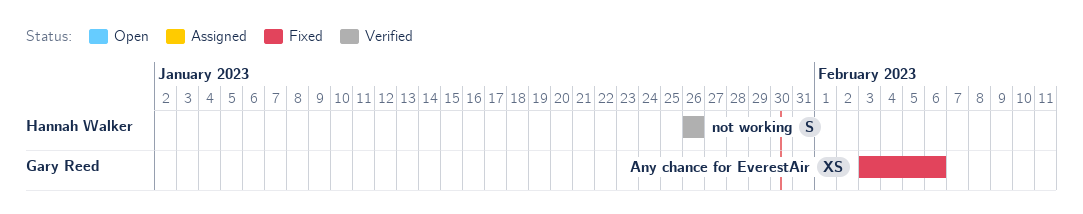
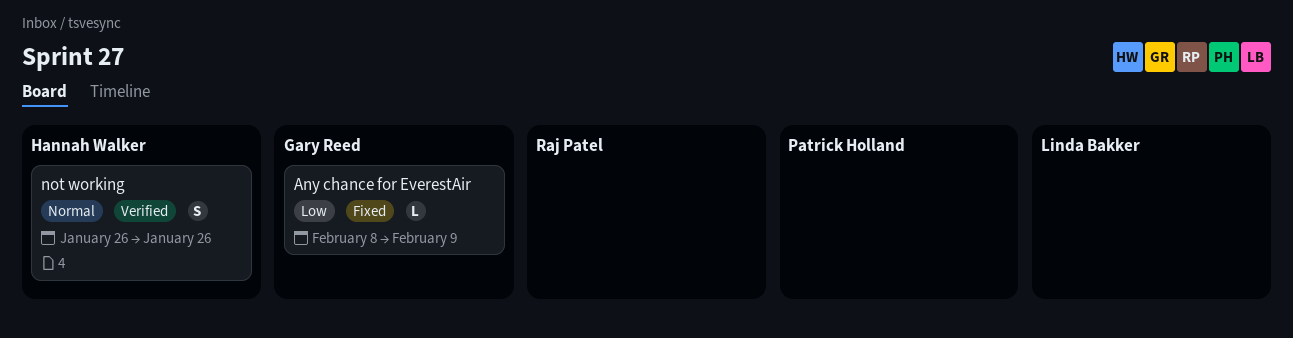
Any chance for EverestAir, estimate: XS -> L
Any chance for EverestAir, start: Feb 3 -> Feb 8
Any chance for EverestAir, due: Feb 6 -> Feb 9

